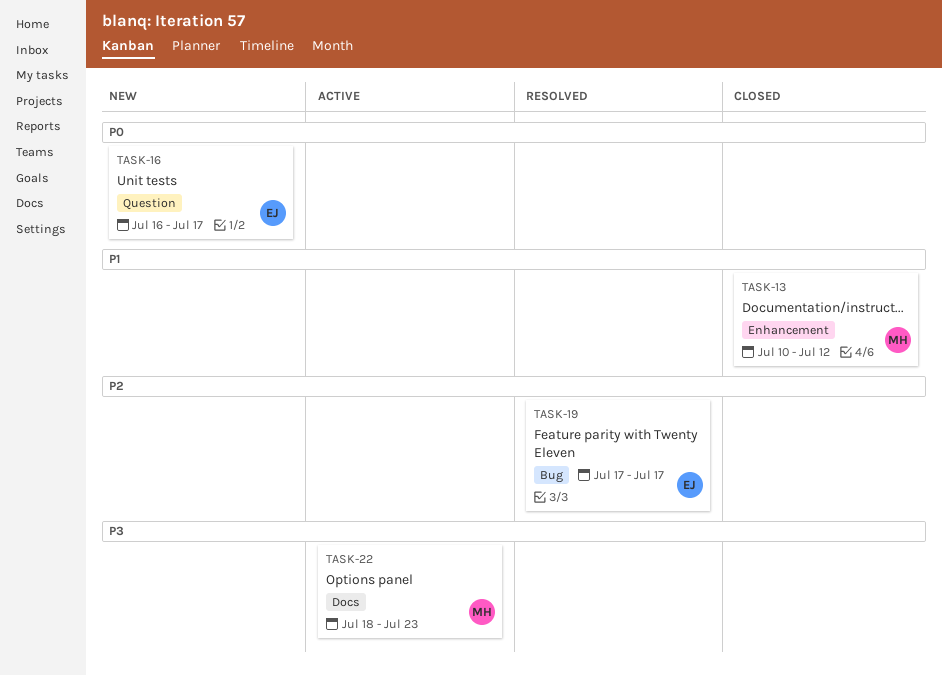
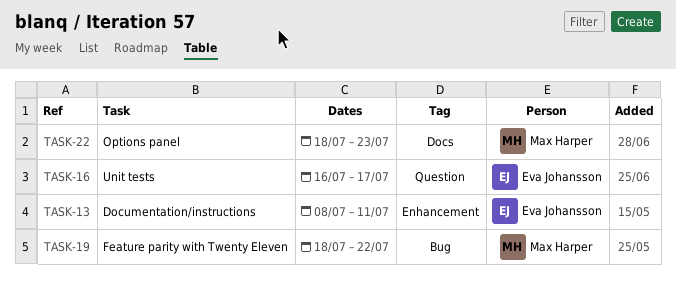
TASK-13, owner: Max Harper -> Eva Johansson
TASK-13, start: Jul 10 -> Jul 8
TASK-13, due: Jul 12 -> Jul 11
TASK-19, owner: Eva Johansson -> Max Harper
TASK-19, start: Jul 17 -> Jul 18
TASK-19, due: Jul 17 -> Jul 22

